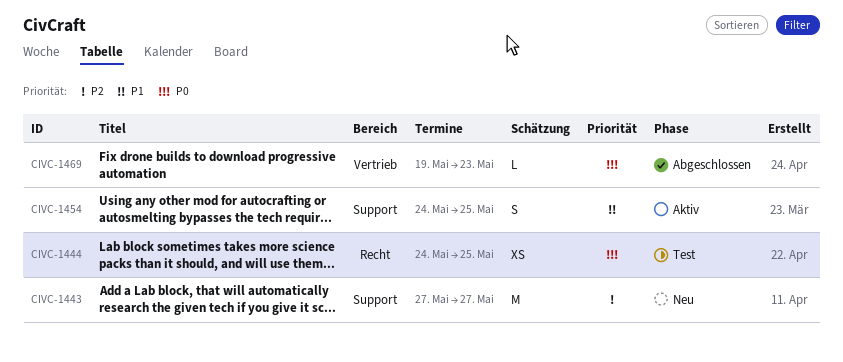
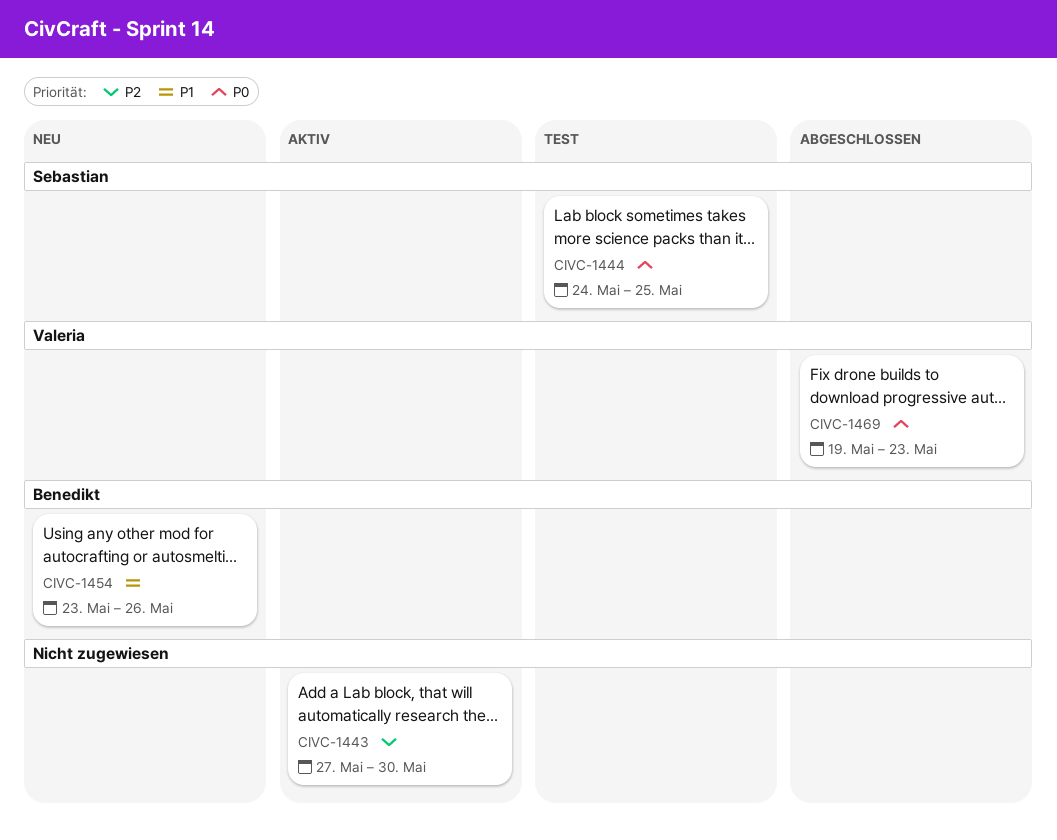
CIVC-1443, status: Neu -> Aktiv
CIVC-1443, due: May 27 -> May 30
CIVC-1454, status: Aktiv -> Neu
CIVC-1454, start: May 24 -> May 23
CIVC-1454, due: May 25 -> May 26

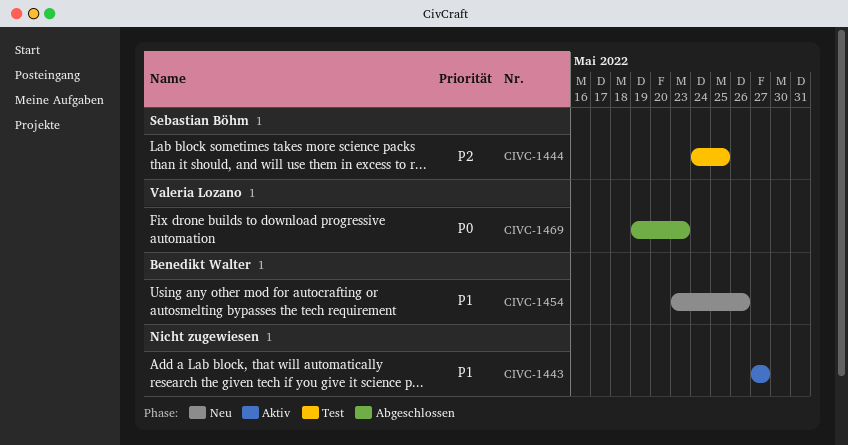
CIVC-1443, priority: P2 -> P1
CIVC-1443, due: May 30 -> May 27
CIVC-1444, priority: P0 -> P2

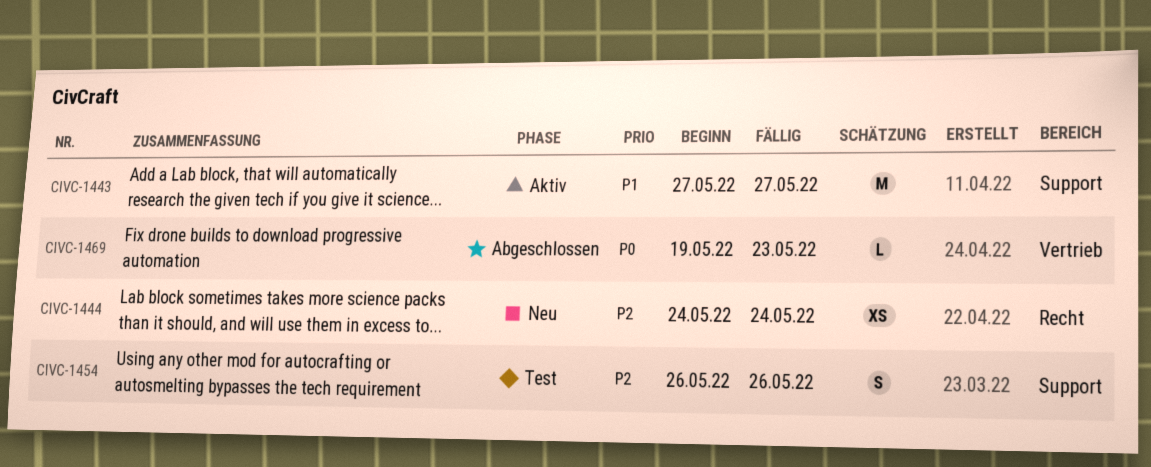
CIVC-1444, status: Test -> Neu
CIVC-1444, due: May 25 -> May 24
CIVC-1454, status: Neu -> Test
CIVC-1454, priority: P1 -> P2
CIVC-1454, start: May 23 -> May 26

